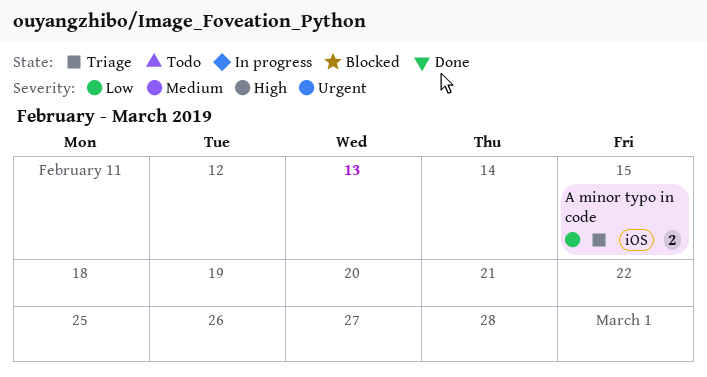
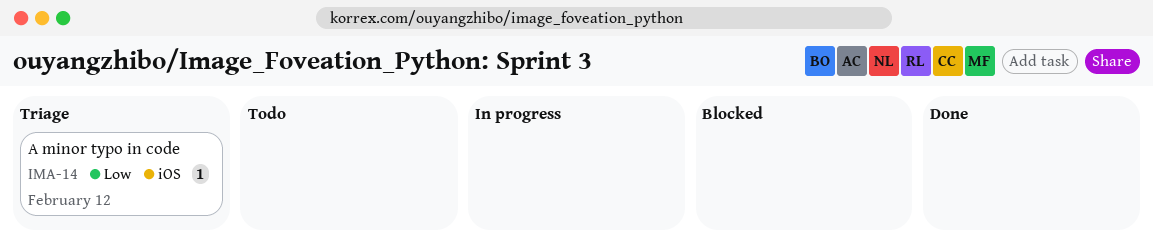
A minor typo in code, estimate: 2 -> 1
A minor typo in code, due: Feb 15 -> Feb 12

